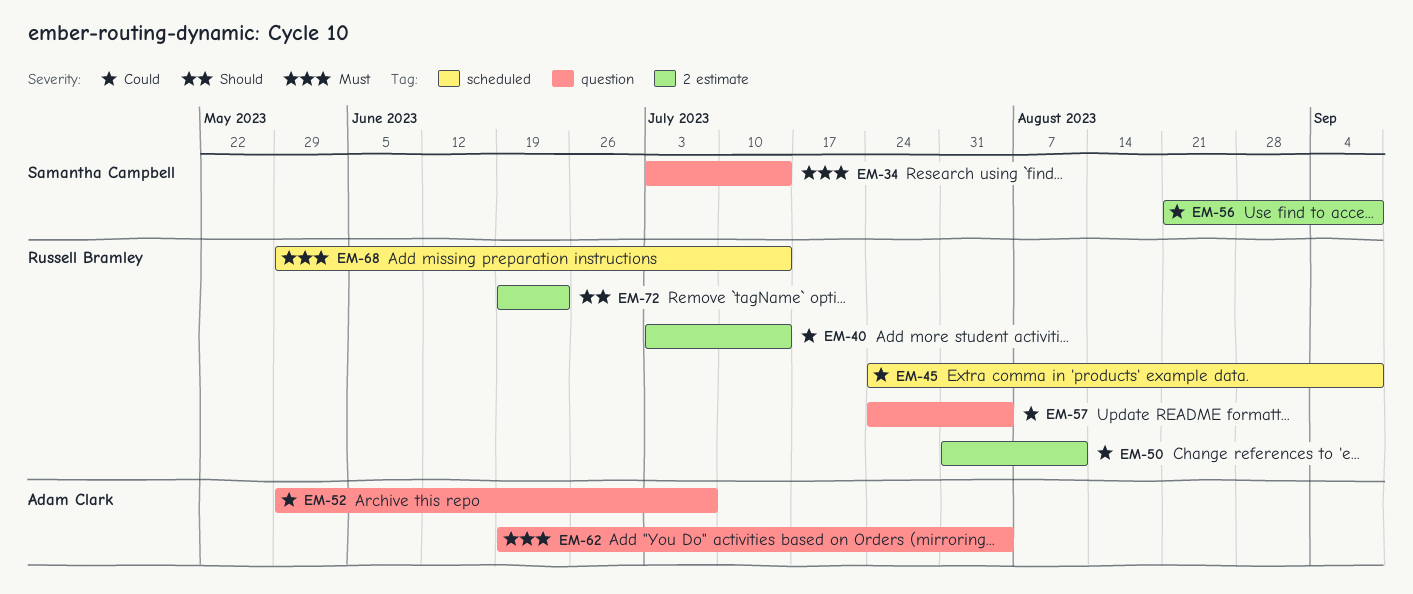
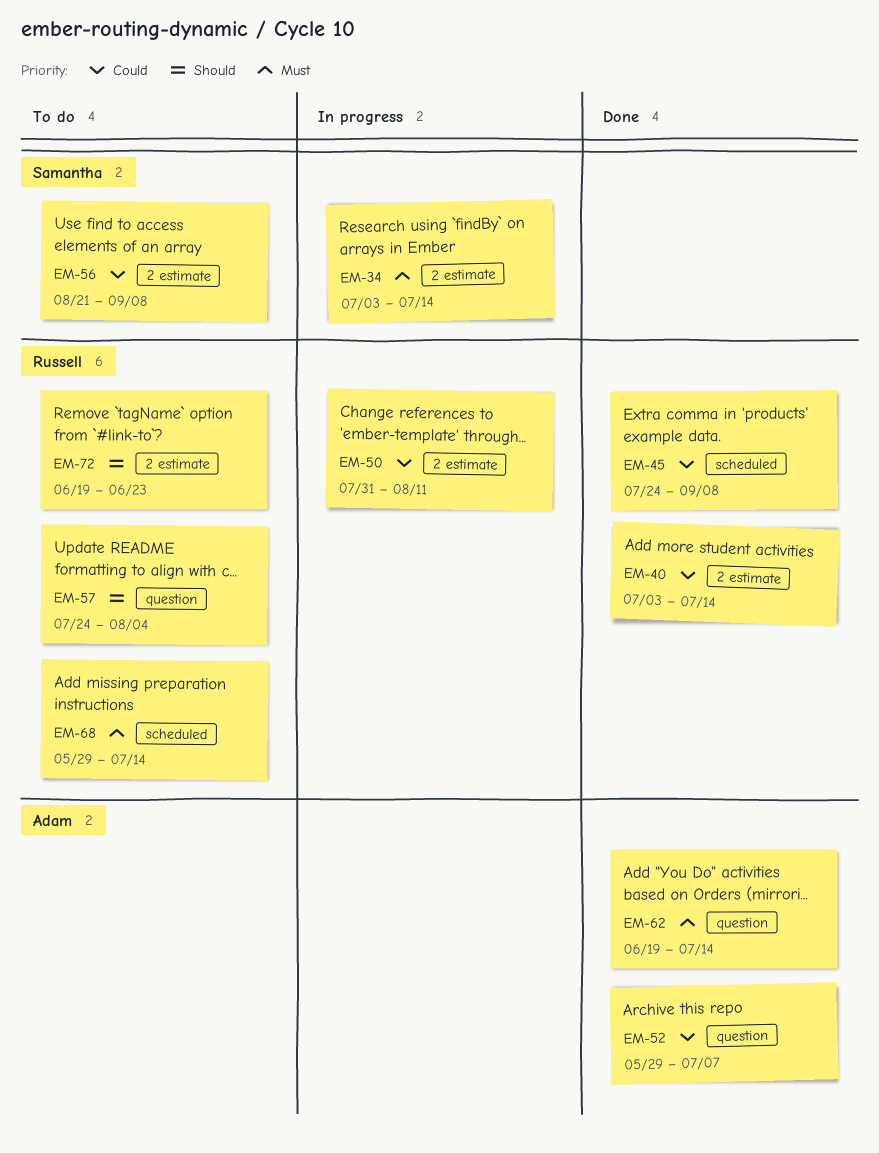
EM-34, label: question -> 2 estimate
EM-57, priority: Could -> Should
EM-62, due: Aug 4 -> Jul 14

